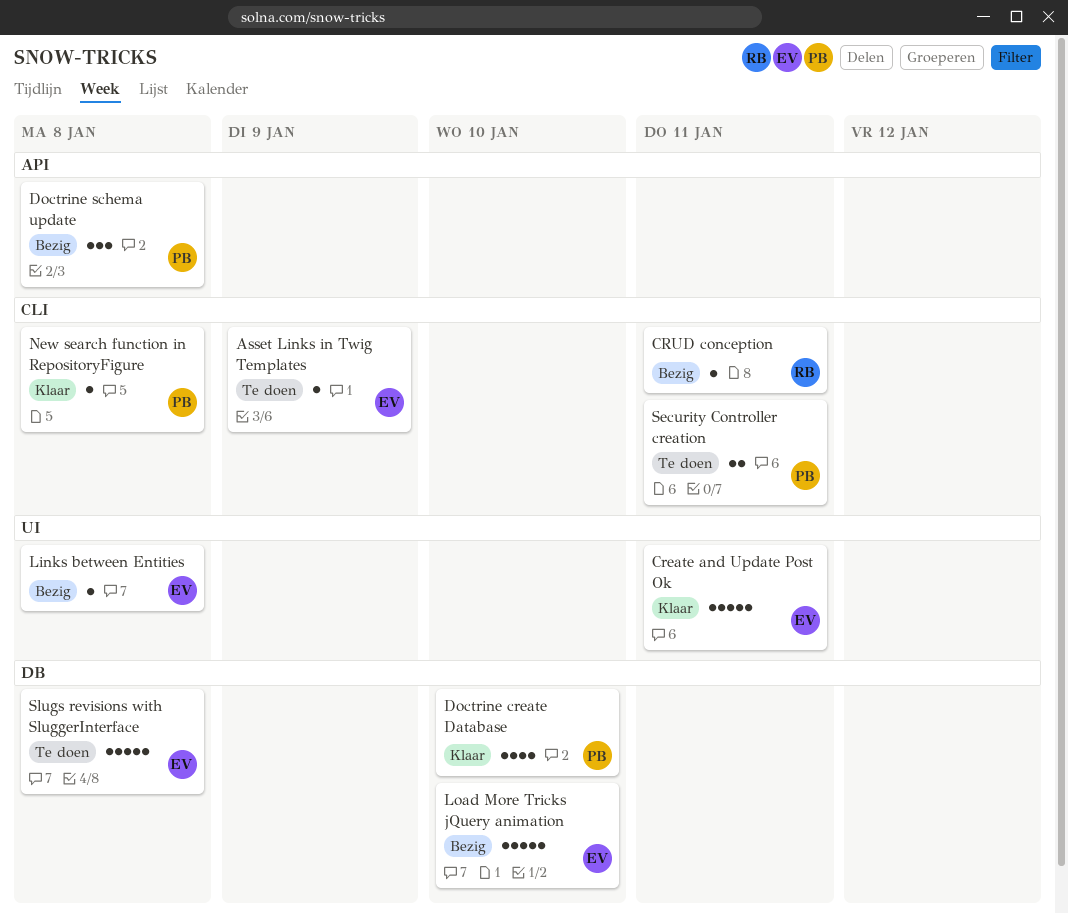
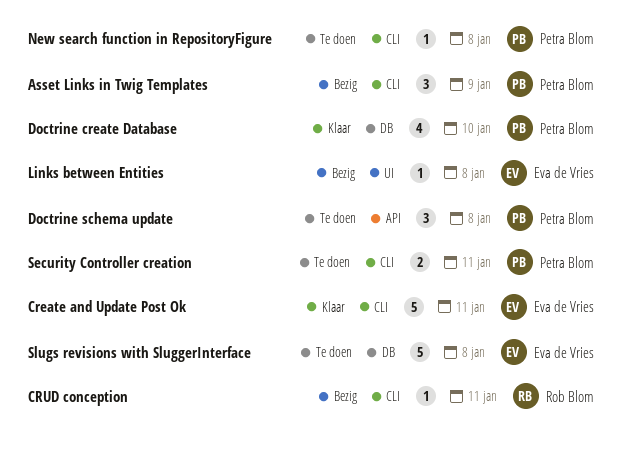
Asset Links in Twig Templates, status: Te doen -> Bezig
Asset Links in Twig Templates, owner: Eva de Vries -> Petra Blom
Asset Links in Twig Templates, estimate: 1 -> 3
Create and Update Post Ok, label: UI -> CLI
Doctrine schema update, status: Bezig -> Te doen
Load More Tricks jQuery animation: present -> none
New search function in RepositoryFigure, status: Klaar -> Te doen

